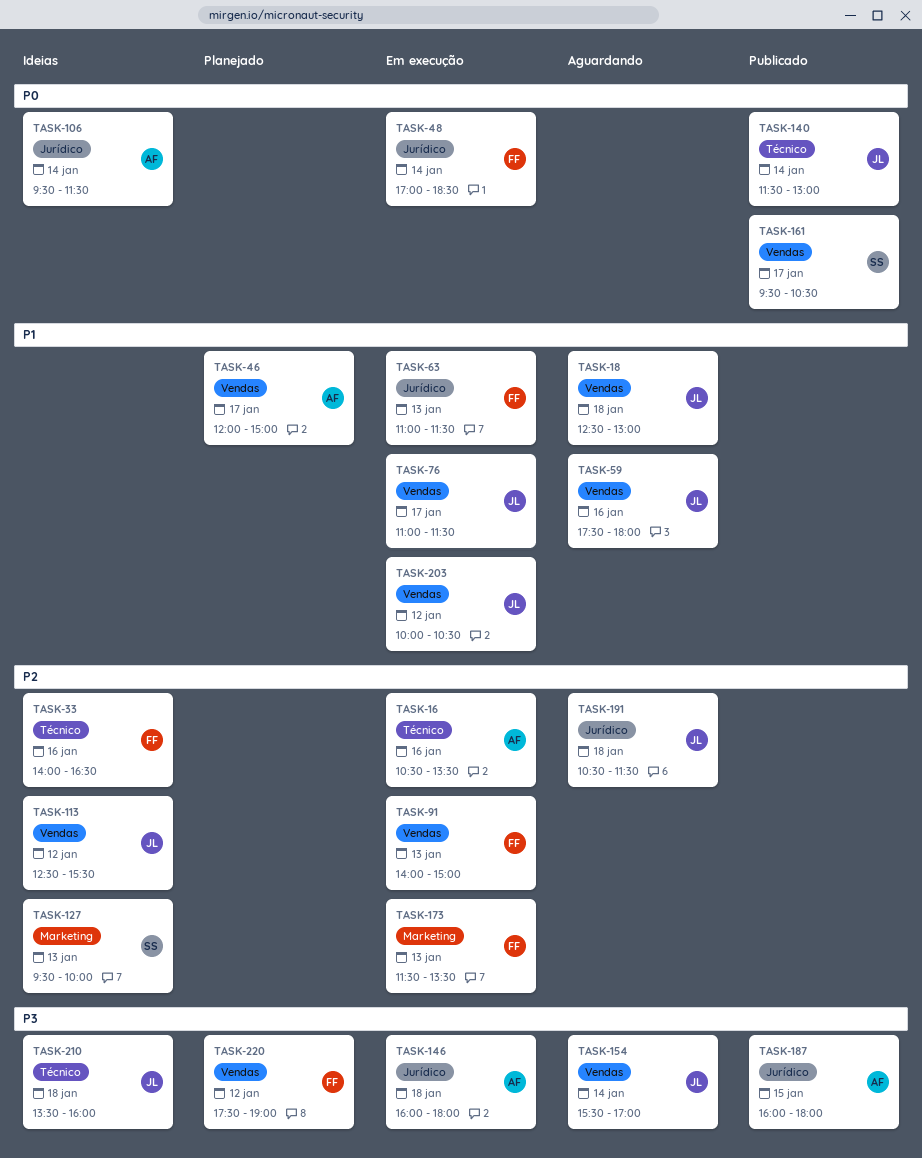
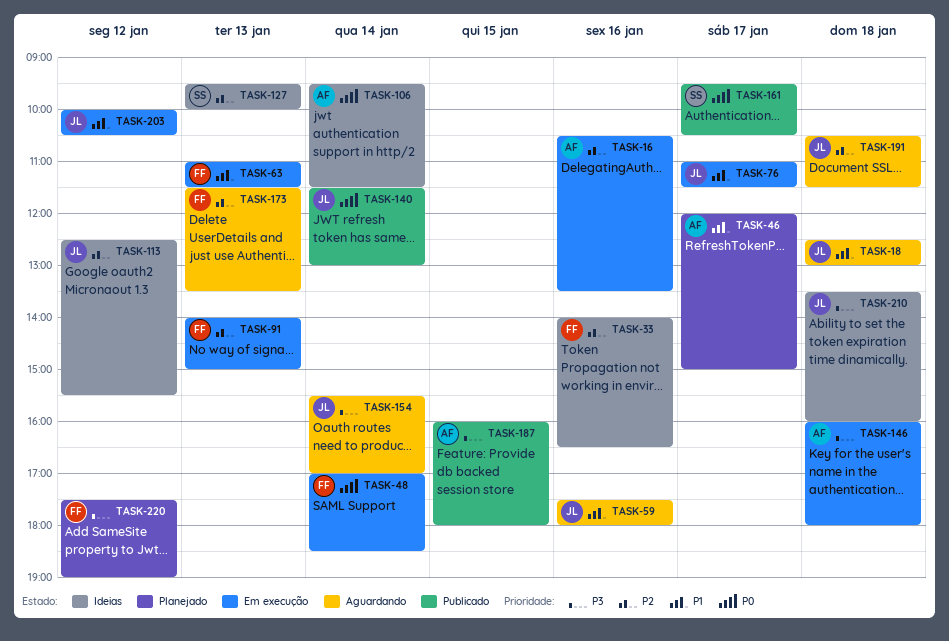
TASK-173, status: Em execução -> Aguardando

